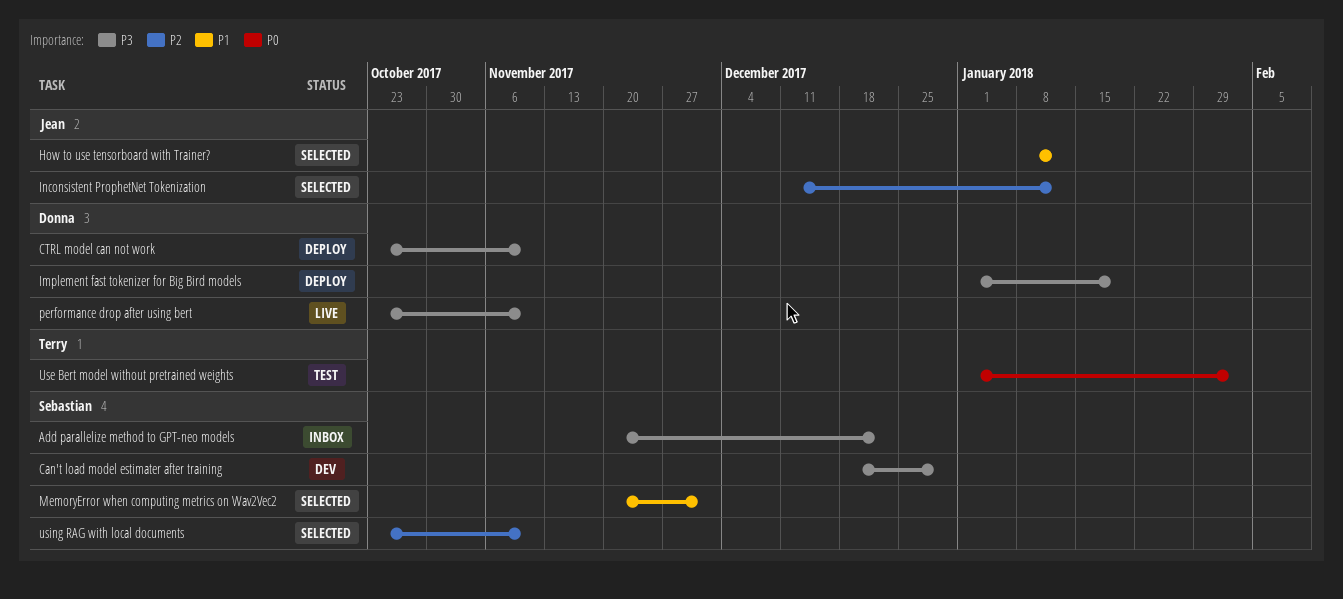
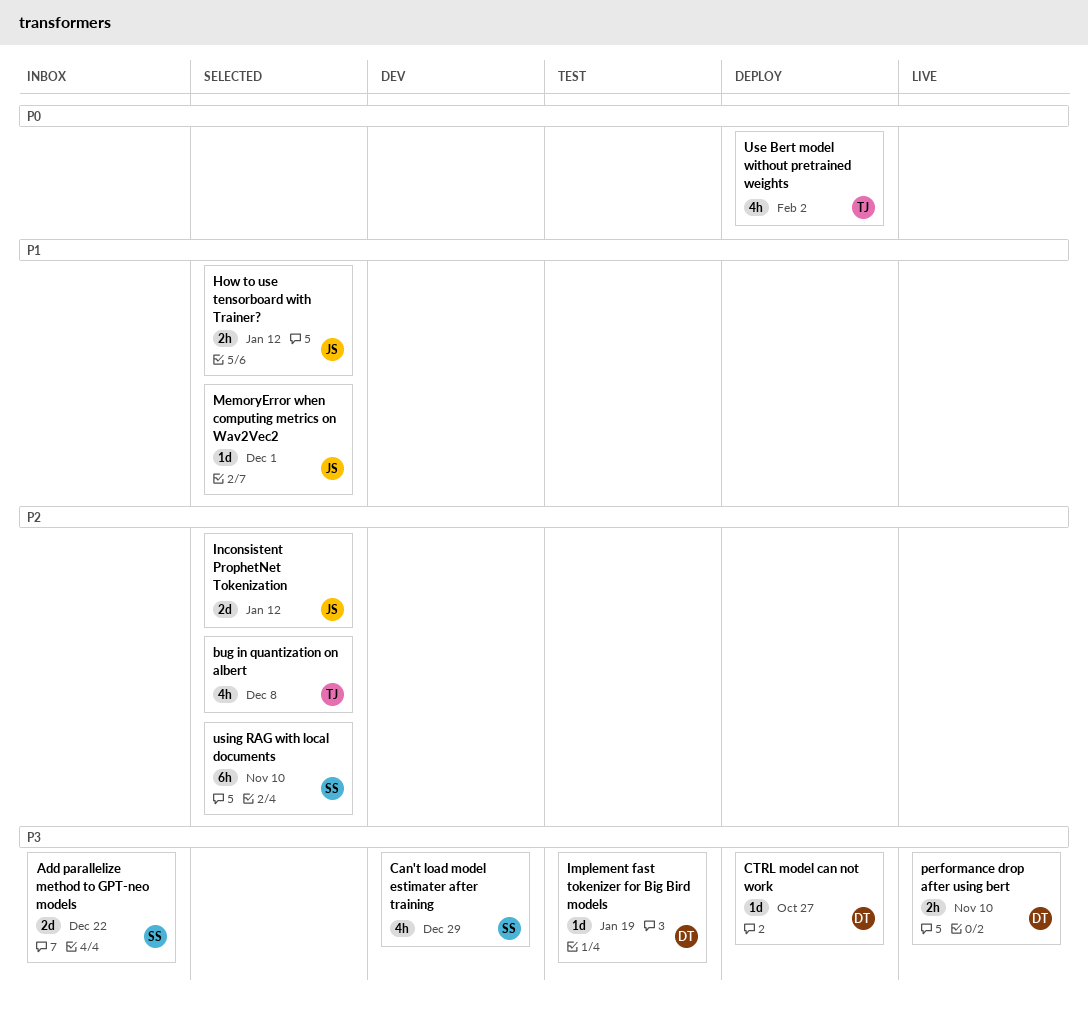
bug in quantization on albert: none -> present
CTRL model can not work, due: Nov 10 -> Oct 27
Implement fast tokenizer for Big Bird models, status: Deploy -> Test
MemoryError when computing metrics on Wav2Vec2, owner: Sebastian -> Jean
Use Bert model without pretrained weights, status: Test -> Deploy

